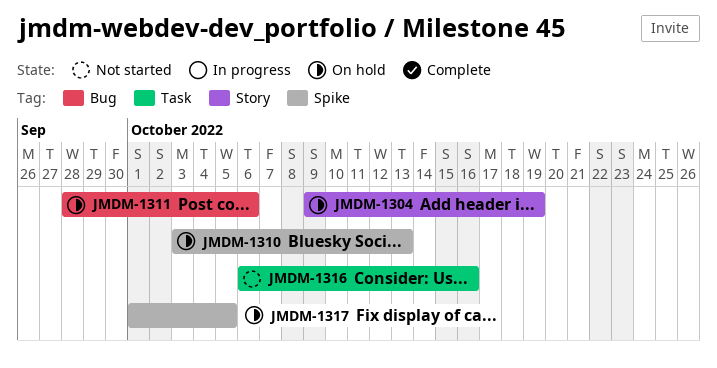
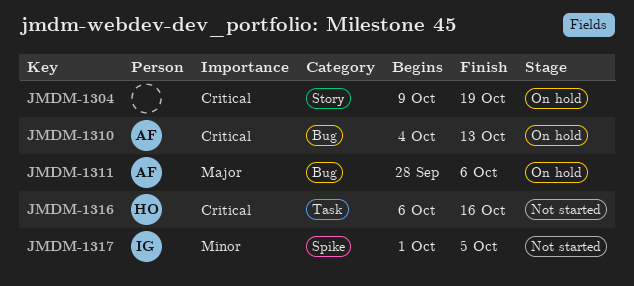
JMDM-1310, label: Spike -> Bug
JMDM-1310, start: Oct 3 -> Oct 4
JMDM-1317, status: On hold -> Not started

